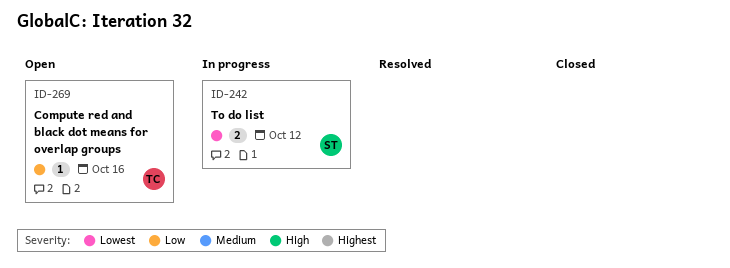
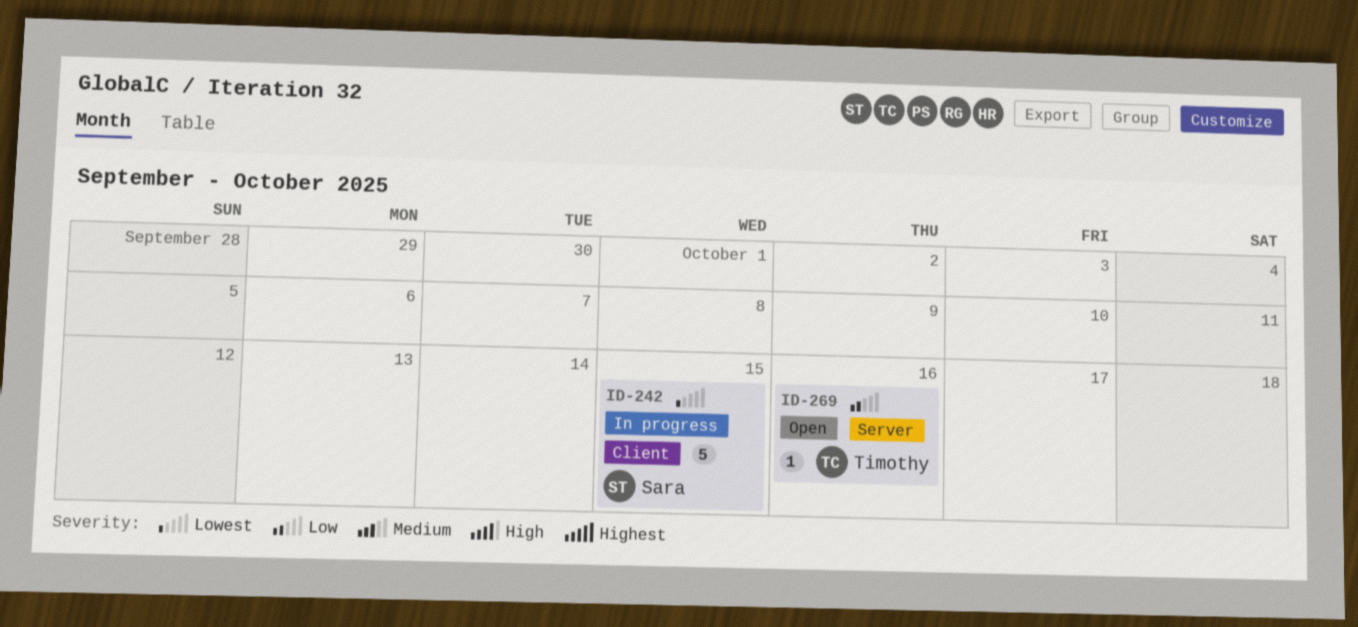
ID-242, estimate: 2 -> 5
ID-242, due: Oct 12 -> Oct 15

